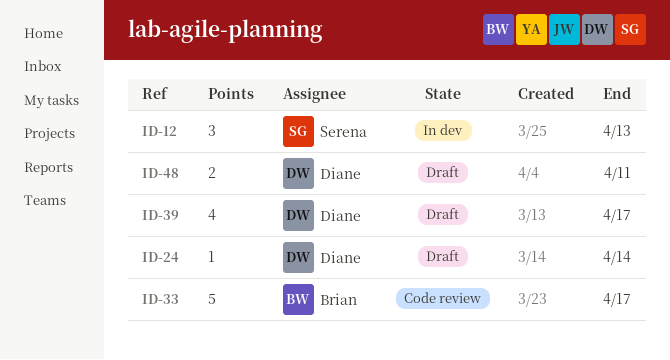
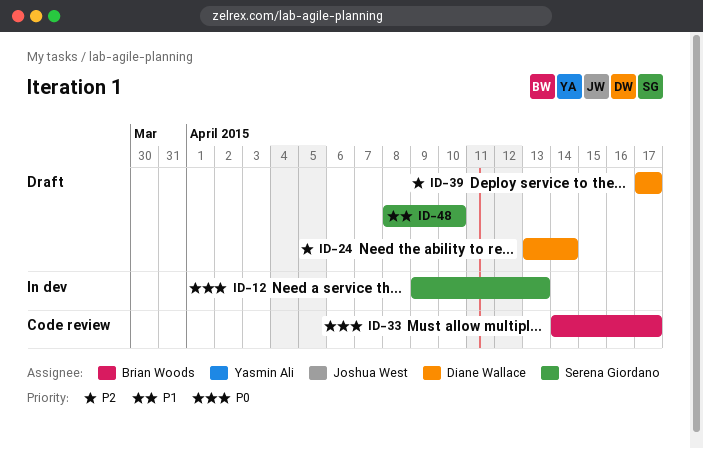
ID-48, owner: Diane Wallace -> Serena Giordano
ID-48, due: Apr 11 -> Apr 10

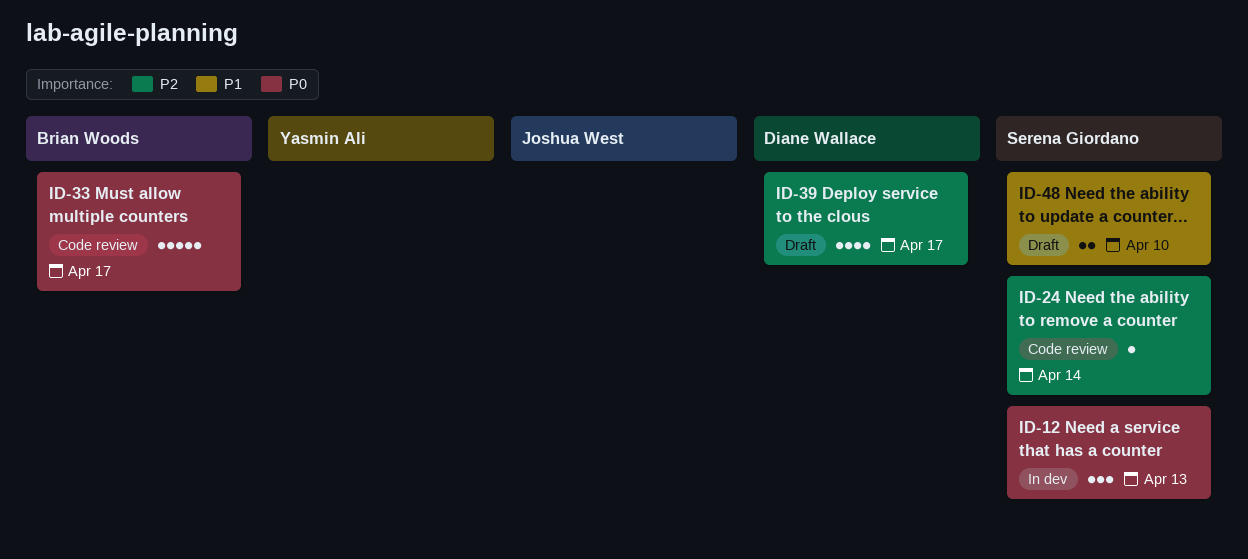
ID-24, status: Draft -> Code review
ID-24, owner: Diane Wallace -> Serena Giordano

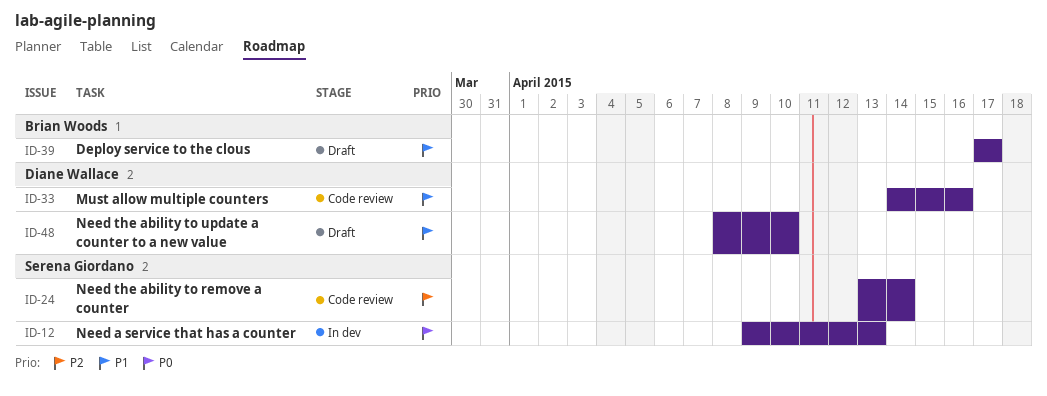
ID-33, owner: Brian Woods -> Diane Wallace
ID-33, priority: P0 -> P1
ID-33, due: Apr 17 -> Apr 16
ID-39, owner: Diane Wallace -> Brian Woods
ID-39, priority: P2 -> P1
ID-48, owner: Serena Giordano -> Diane Wallace

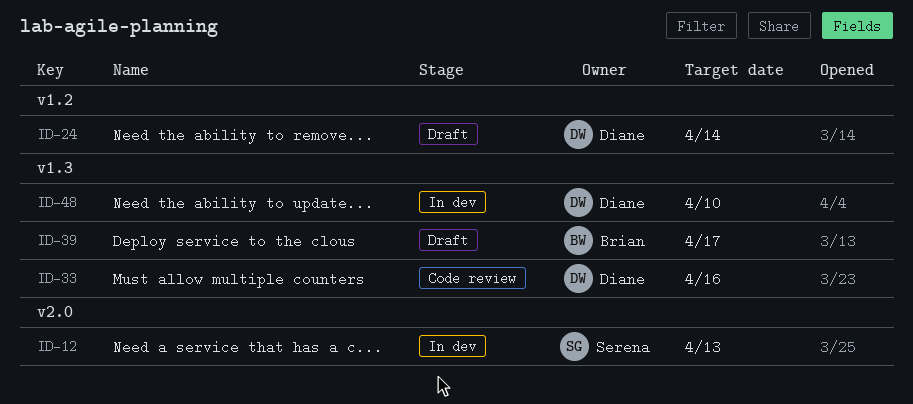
ID-24, status: Code review -> Draft
ID-24, owner: Serena Giordano -> Diane Wallace
ID-48, status: Draft -> In dev

